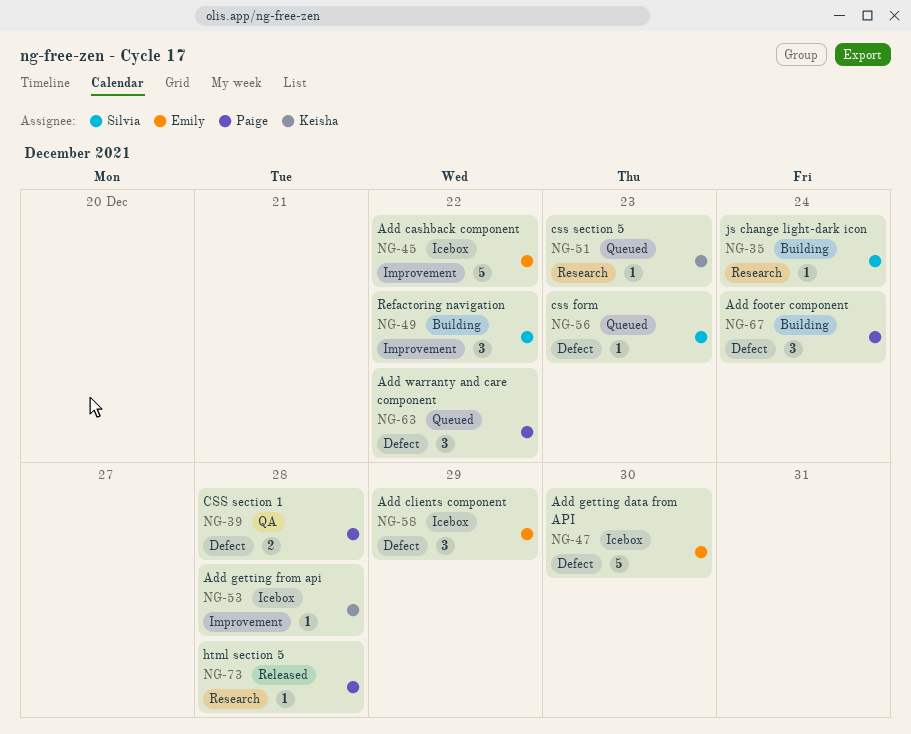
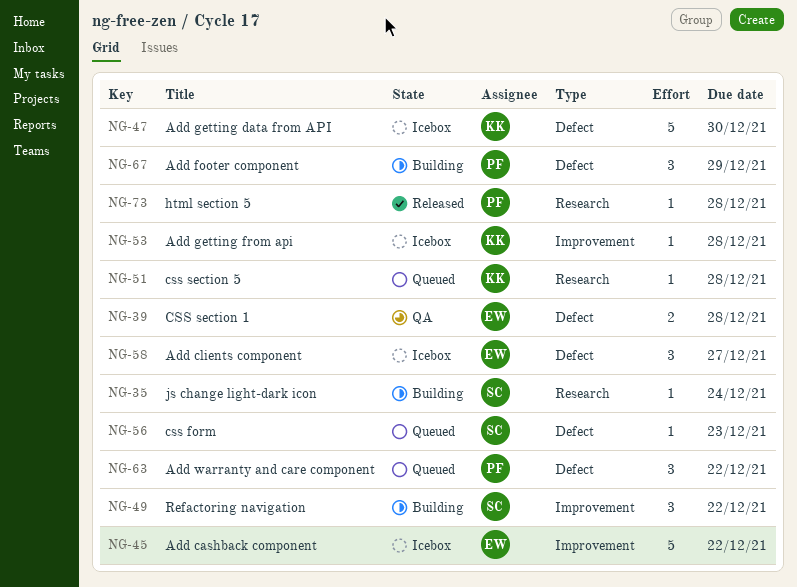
NG-39, owner: Paige -> Emily
NG-47, owner: Emily -> Keisha
NG-51, due: Dec 23 -> Dec 28
NG-58, due: Dec 29 -> Dec 27
NG-67, due: Dec 24 -> Dec 29

